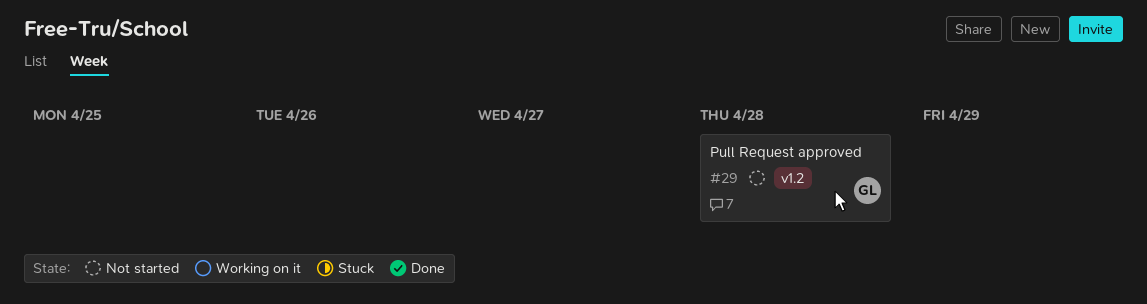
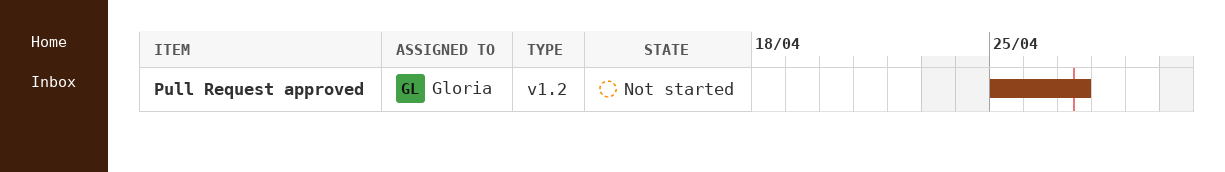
Pull Request approved, due: Apr 28 -> Apr 27

